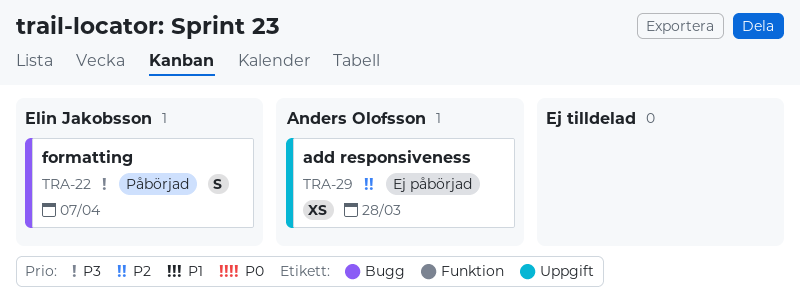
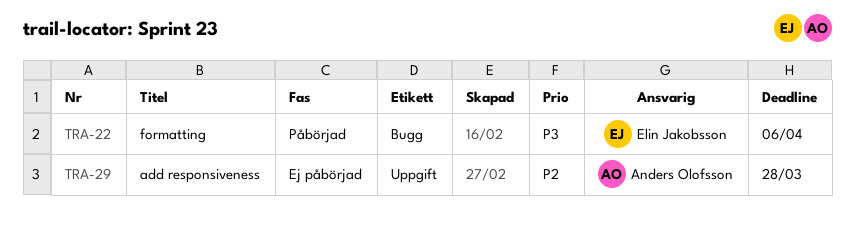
TRA-22, due: Apr 7 -> Apr 6

